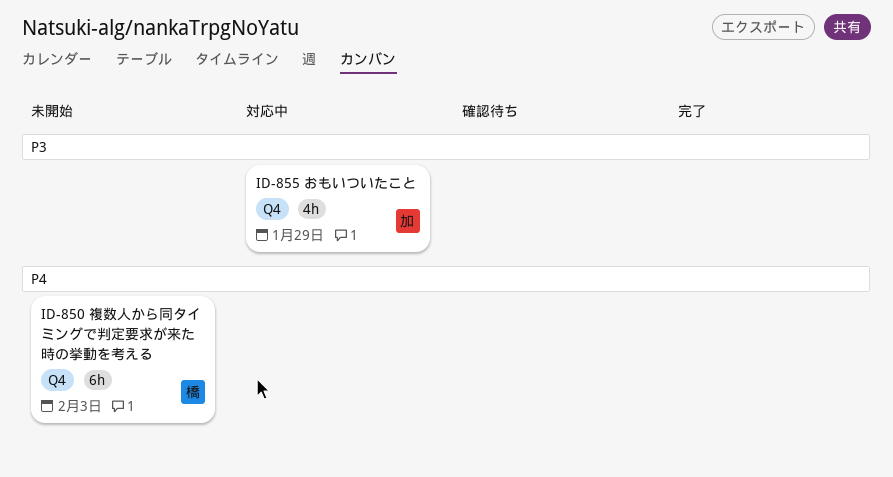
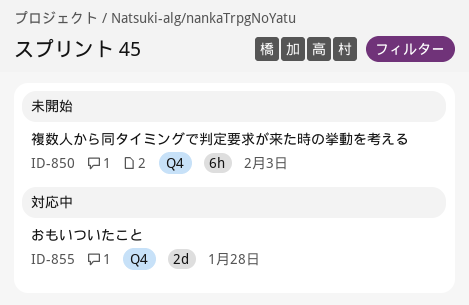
ID-855, estimate: 4h -> 2d
ID-855, due: Jan 29 -> Jan 28

